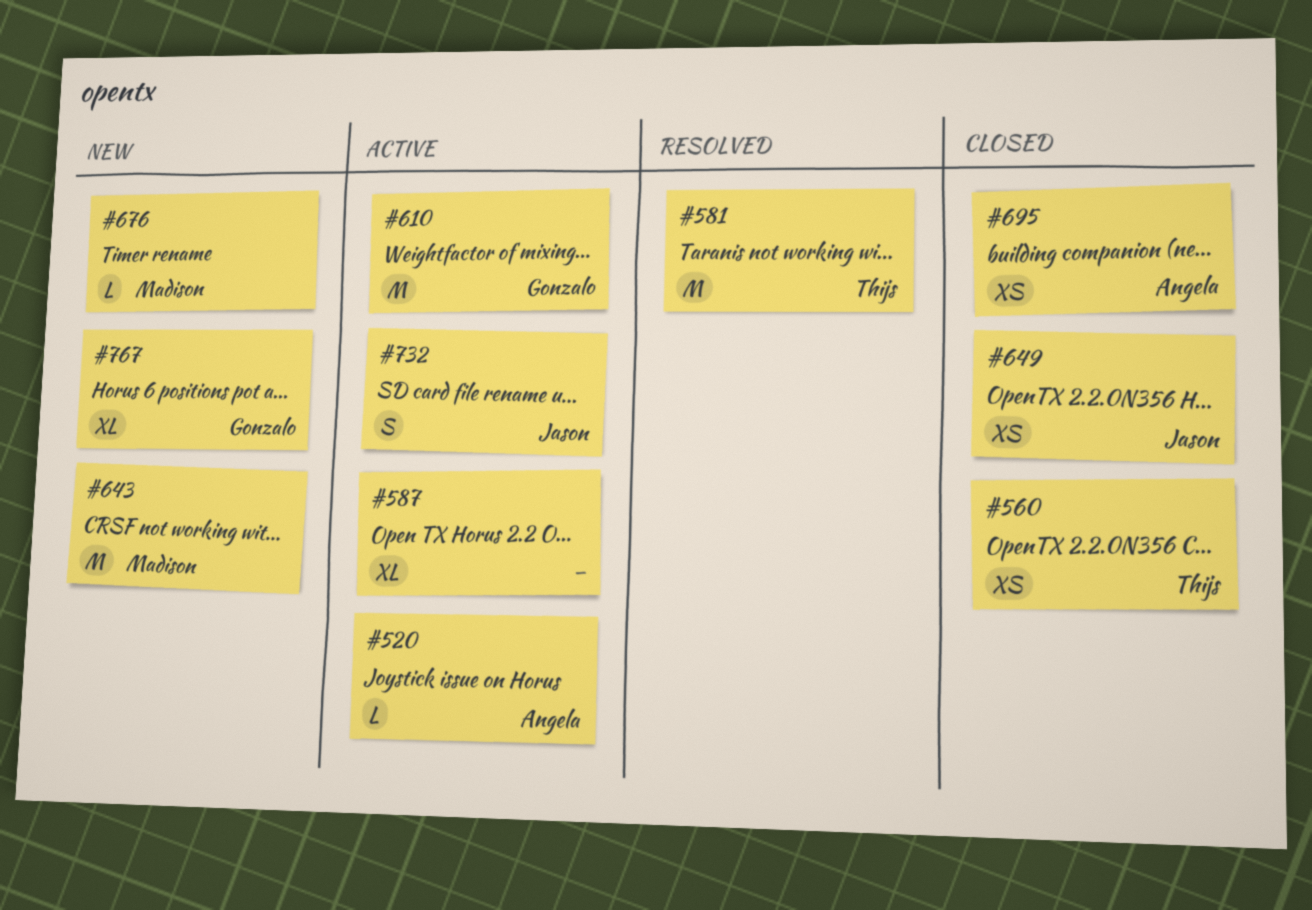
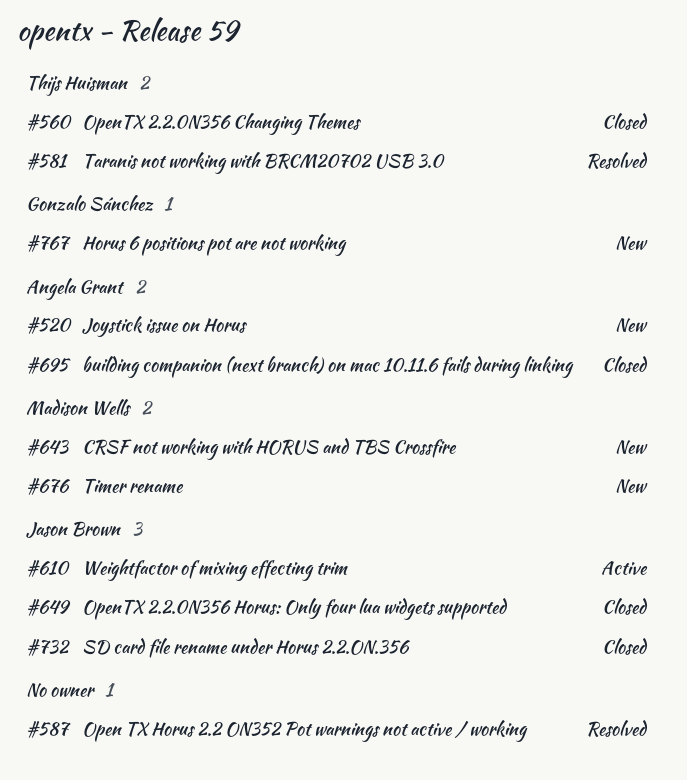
#520, status: Active -> New
#587, status: Active -> Resolved
#610, owner: Gonzalo Sánchez -> Jason Brown
#732, status: Active -> Closed

